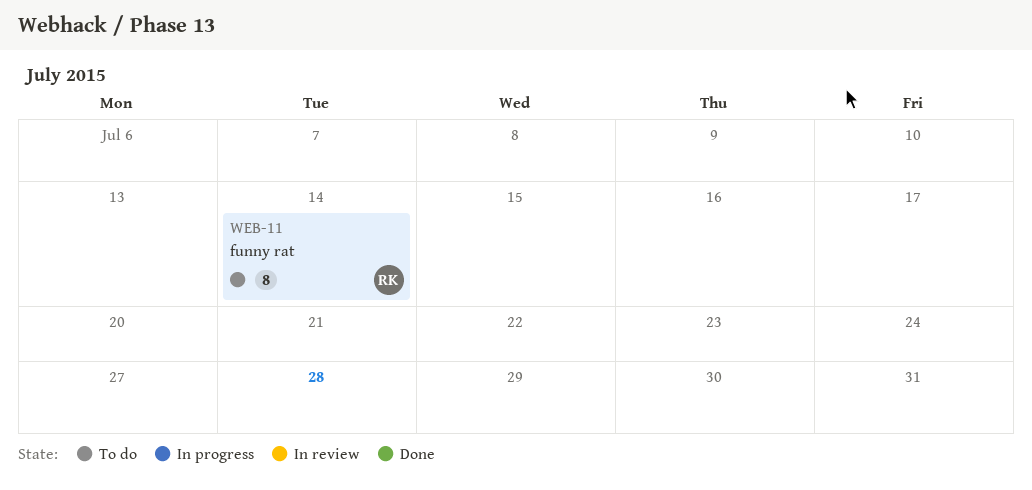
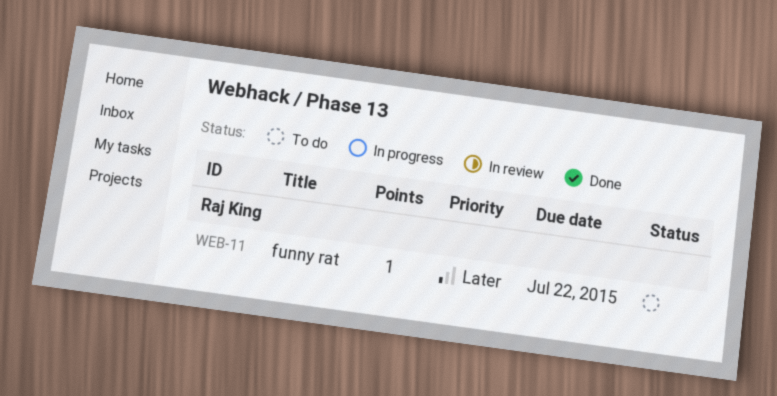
WEB-11, estimate: 8 -> 1
WEB-11, due: Jul 14 -> Jul 22

